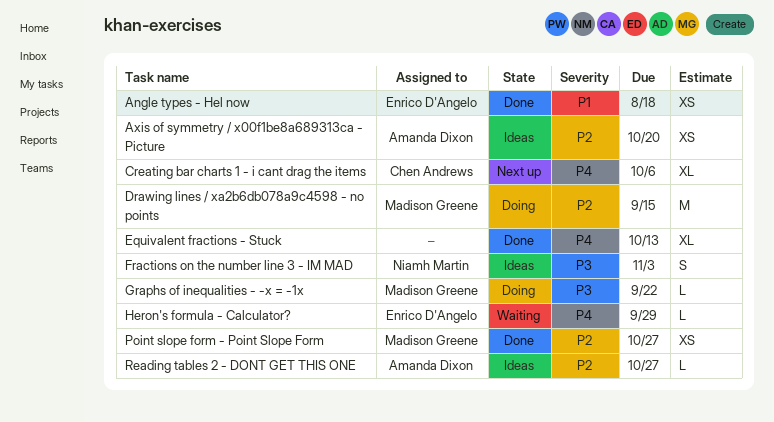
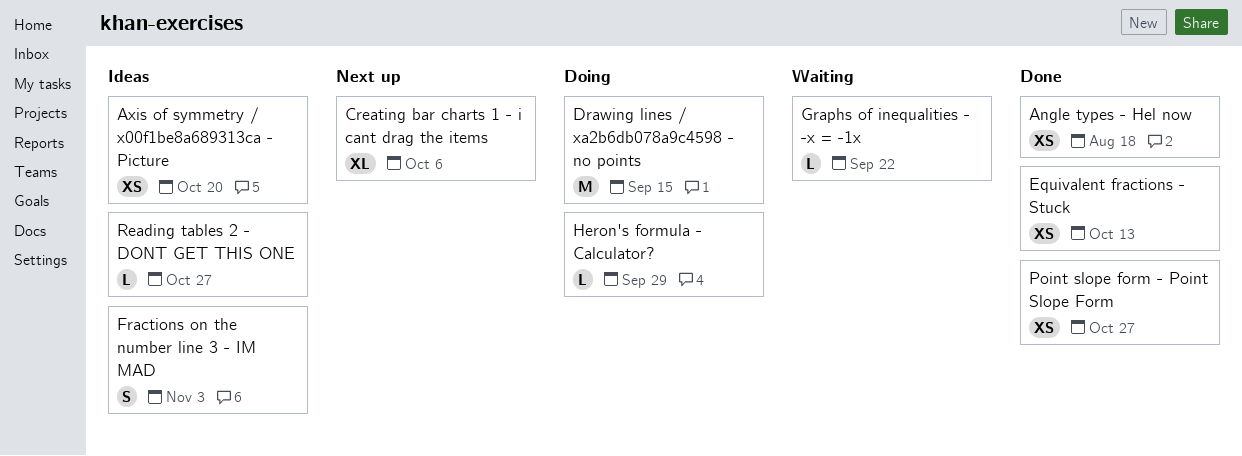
Equivalent fractions - Stuck, estimate: XL -> XS
Graphs of inequalities - -x = -1x, status: Doing -> Waiting
Heron's formula - Calculator?, status: Waiting -> Doing

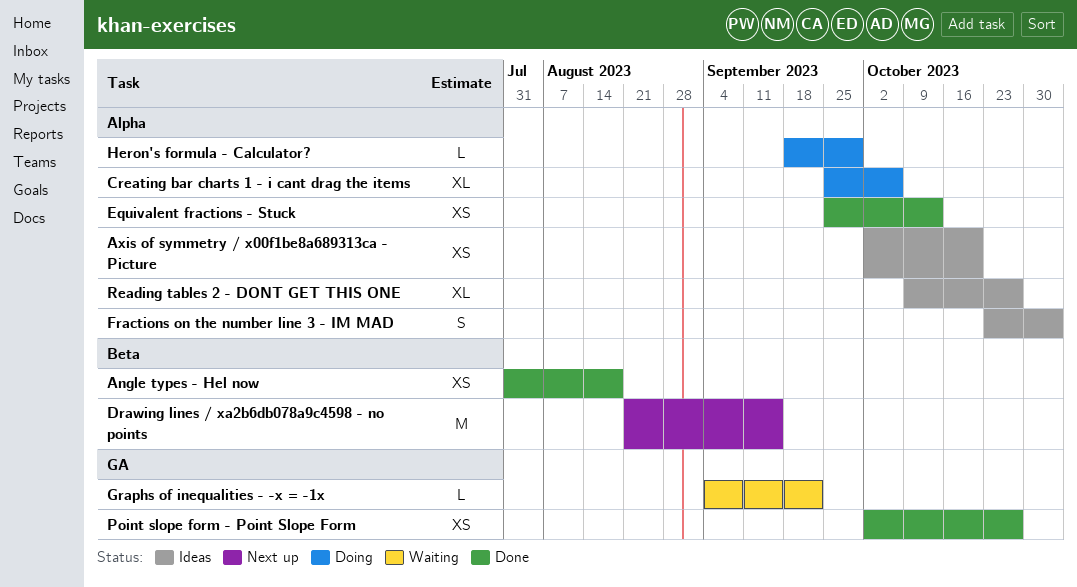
Creating bar charts 1 - i cant drag the items, status: Next up -> Doing
Drawing lines / xa2b6db078a9c4598 - no points, status: Doing -> Next up
Reading tables 2 - DONT GET THIS ONE, estimate: L -> XL

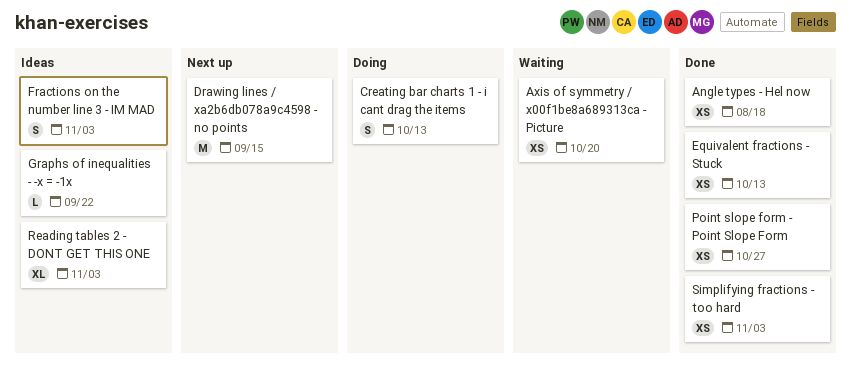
Axis of symmetry / x00f1be8a689313ca - Picture, status: Ideas -> Waiting
Creating bar charts 1 - i cant drag the items, estimate: XL -> S
Creating bar charts 1 - i cant drag the items, due: Oct 6 -> Oct 13
Graphs of inequalities - -x = -1x, status: Waiting -> Ideas
Heron's formula - Calculator?: present -> none
Reading tables 2 - DONT GET THIS ONE, due: Oct 27 -> Nov 3
Simplifying fractions - too hard: none -> present

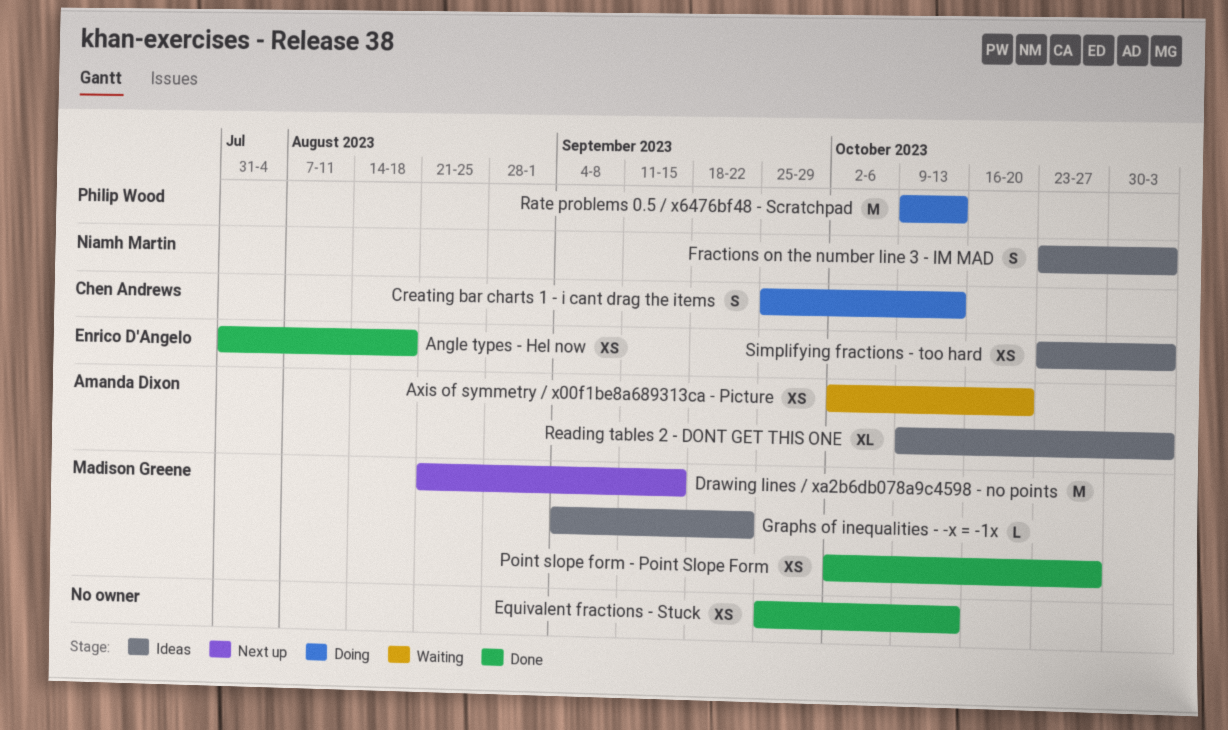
Rate problems 0.5 / x6476bf48 - Scratchpad: none -> present
Simplifying fractions - too hard, status: Done -> Ideas

